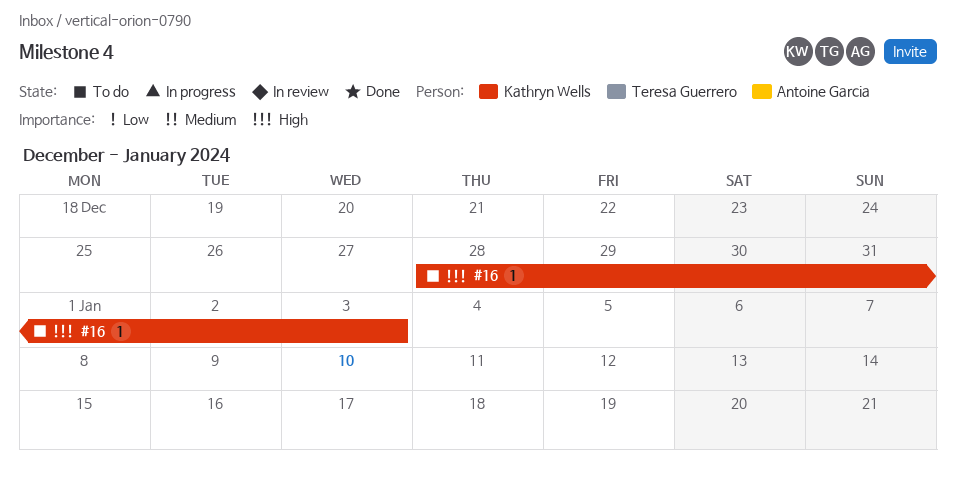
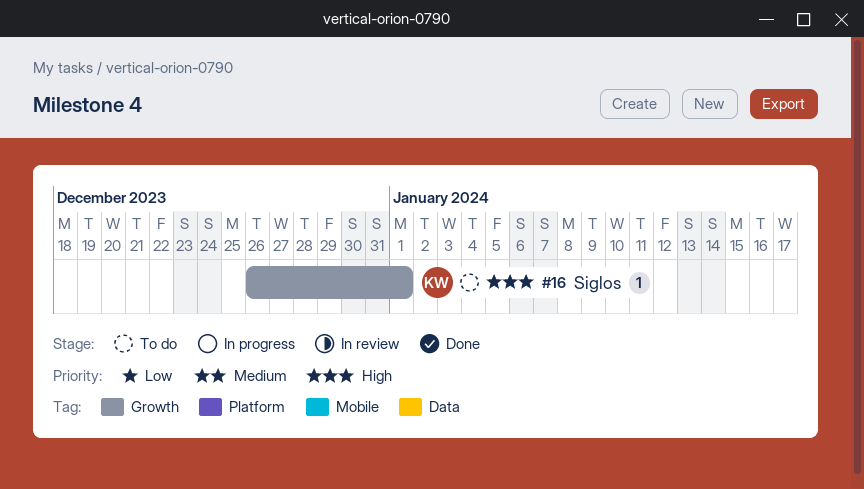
#16, start: Dec 28 -> Dec 26
#16, due: Jan 3 -> Jan 1

